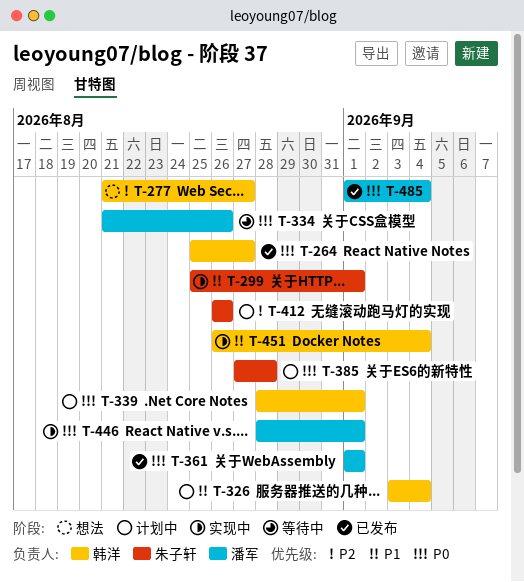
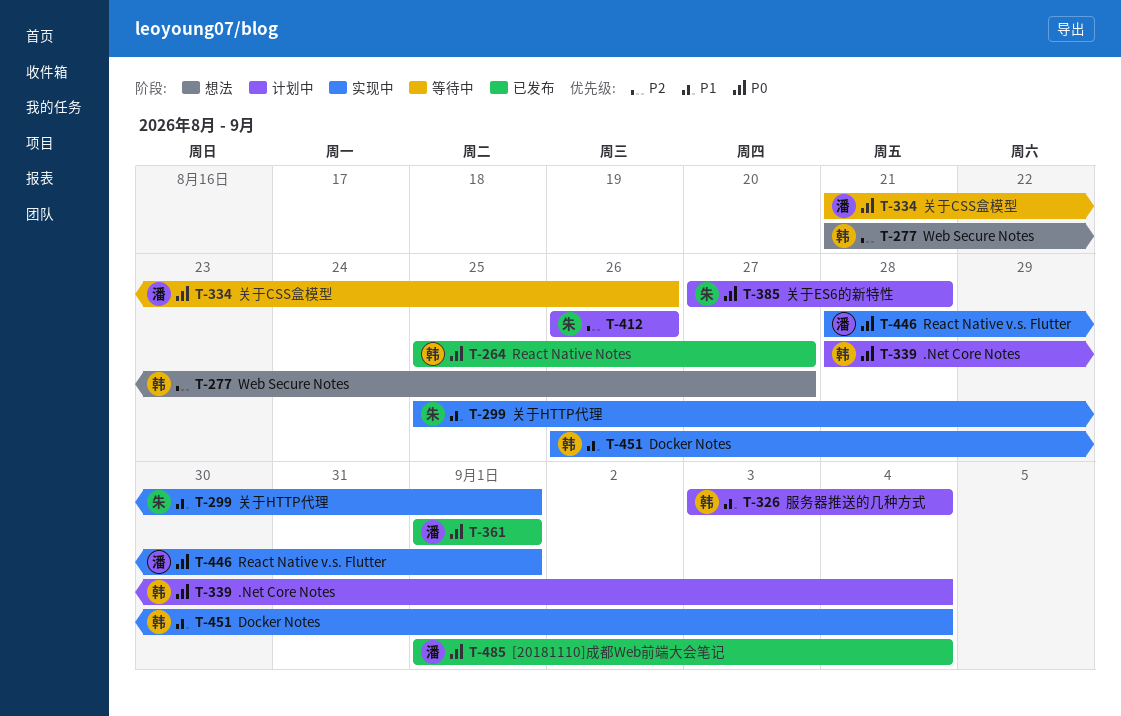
T-339, due: Sep 1 -> Sep 4

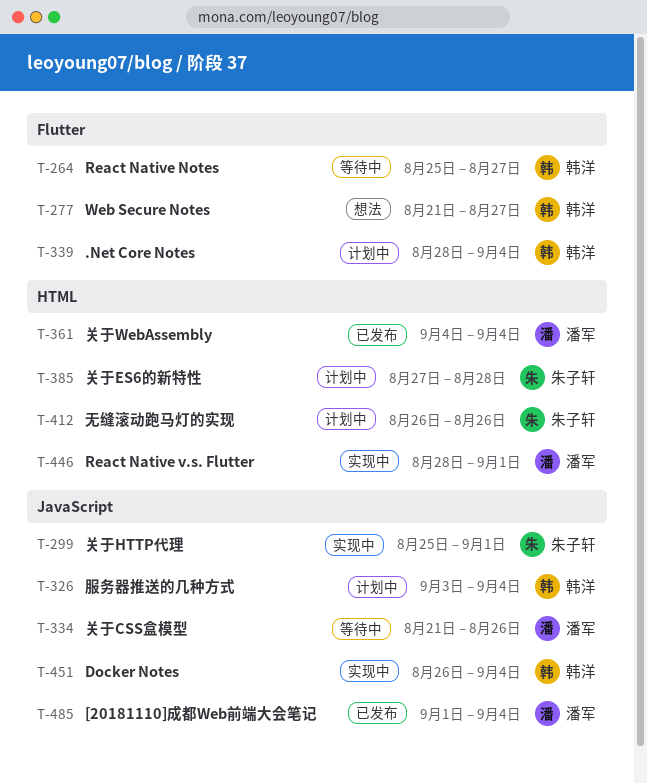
T-264, status: 已发布 -> 等待中
T-361, start: Sep 1 -> Sep 4
T-361, due: Sep 1 -> Sep 4

